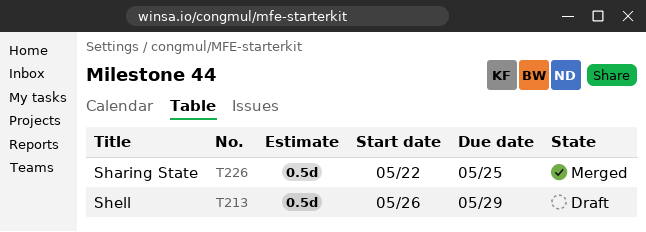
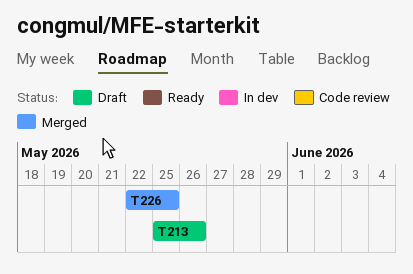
T213, start: May 26 -> May 25
T213, due: May 29 -> May 26

